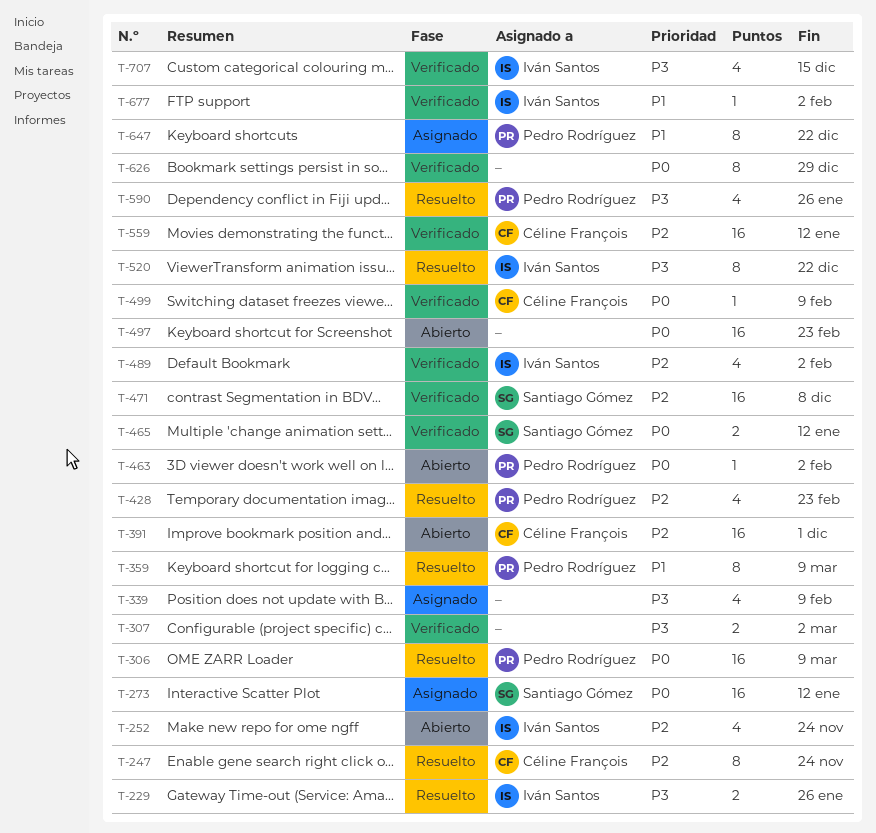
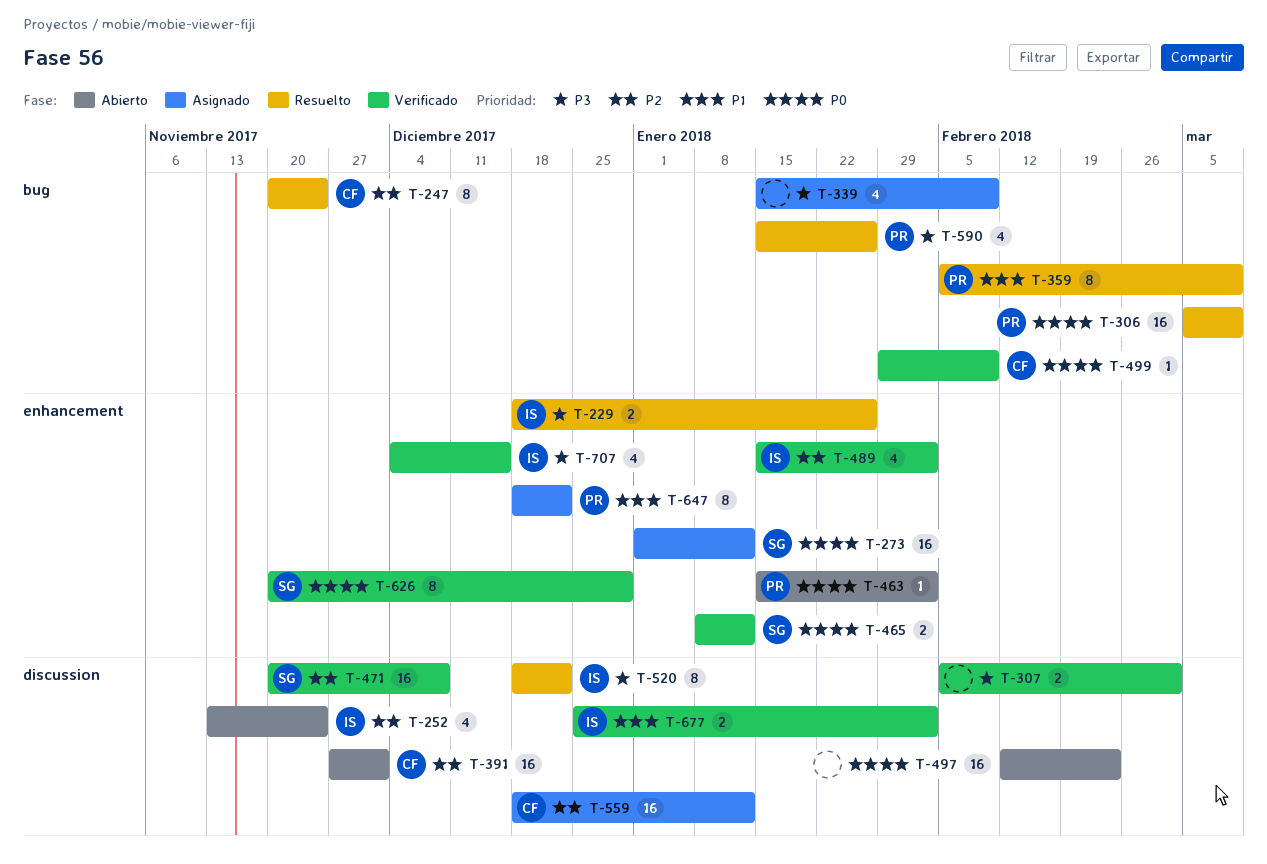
T-428: present -> none
T-559, status: Verificado -> Asignado
T-626, owner: none -> Santiago Gómez
T-677, estimate: 1 -> 2

